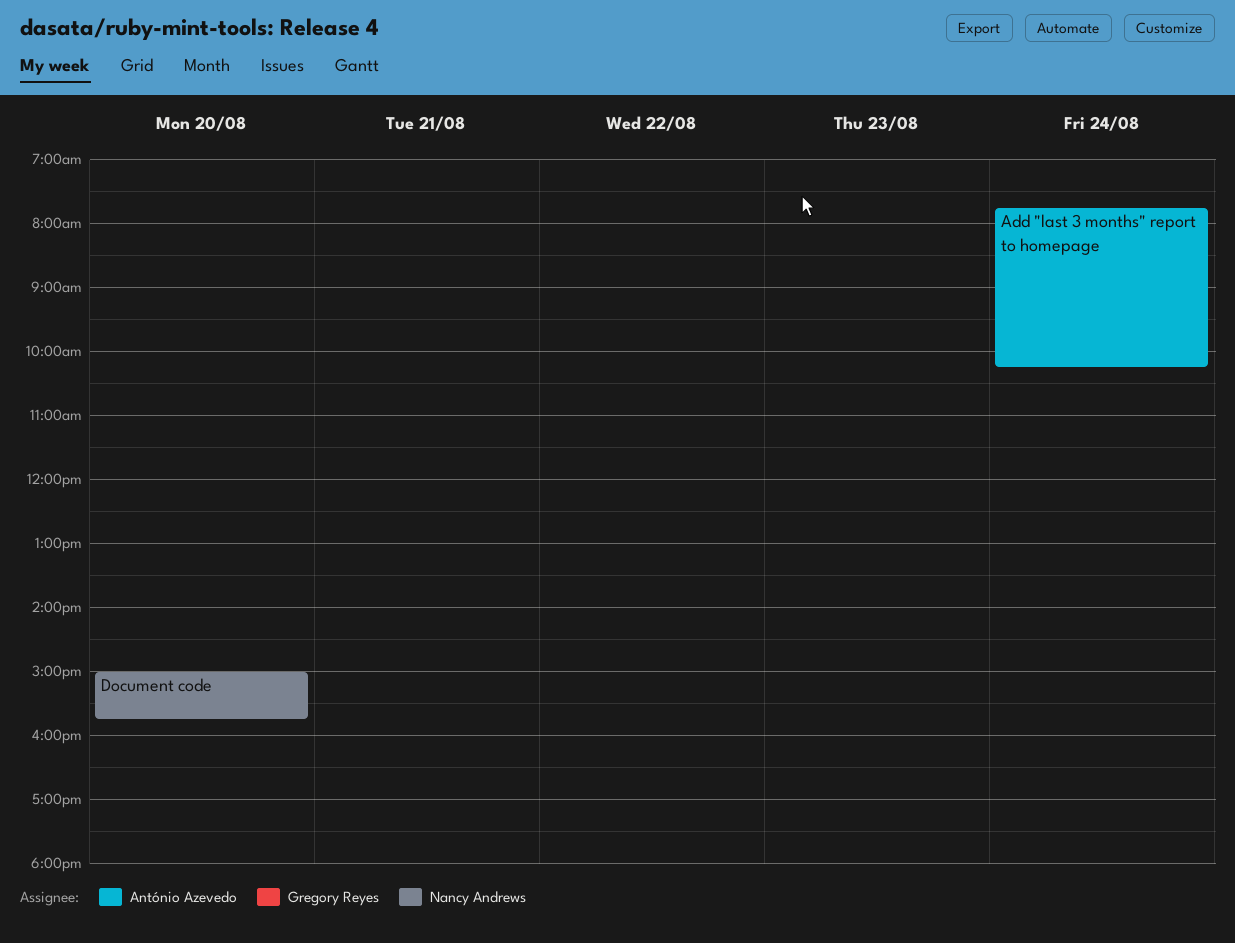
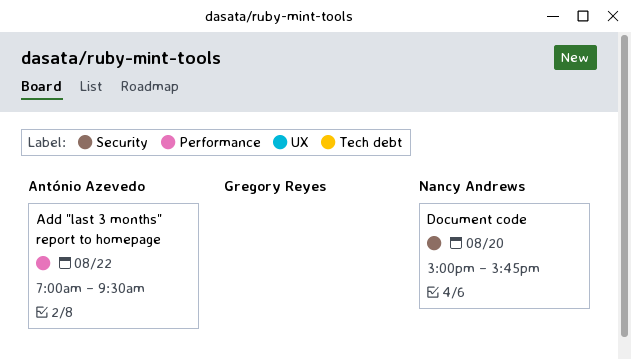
Add "last 3 months" report to homepage, day: Aug 24 -> Aug 22
Add "last 3 months" report to homepage, begins: 07:45 -> 07:00
Add "last 3 months" report to homepage, ends: 10:15 -> 09:30

